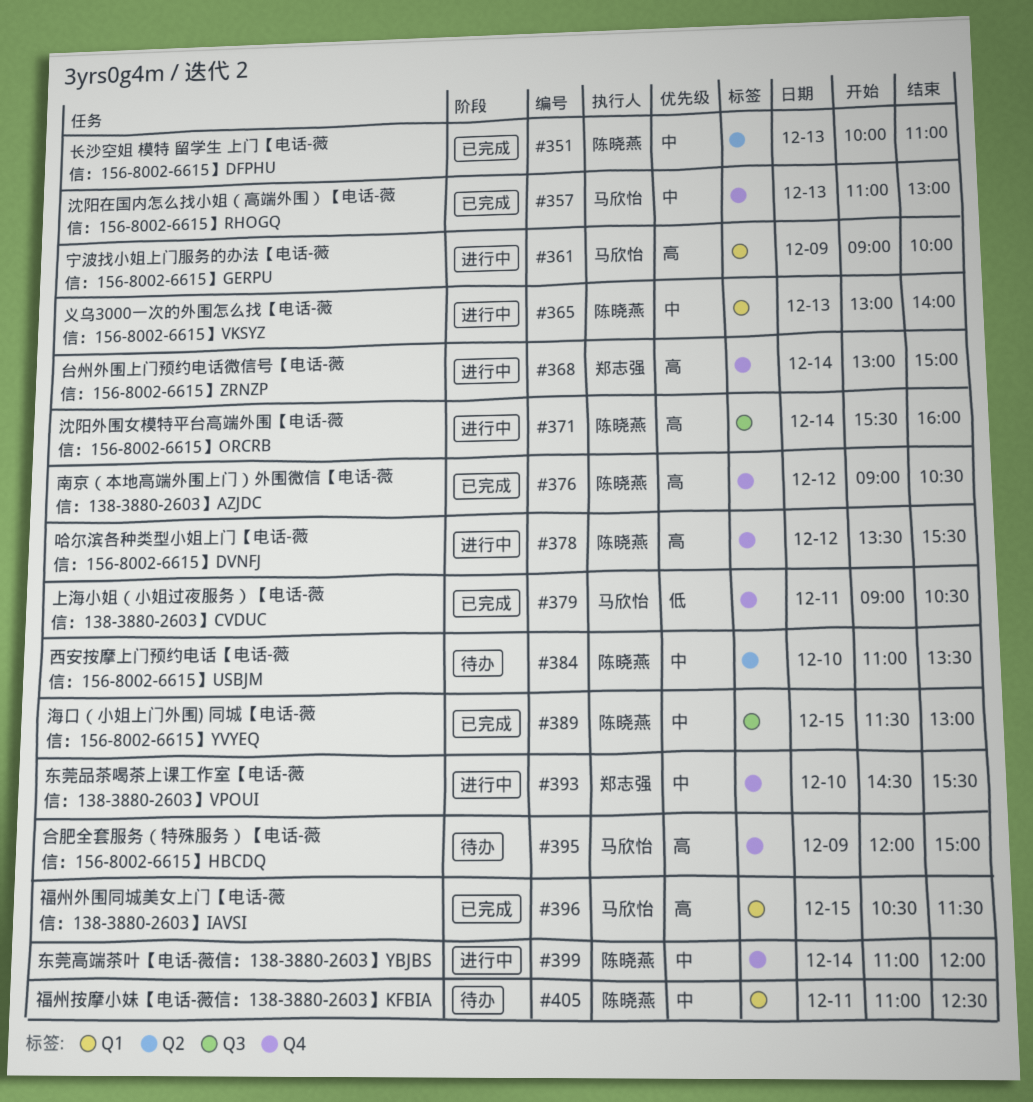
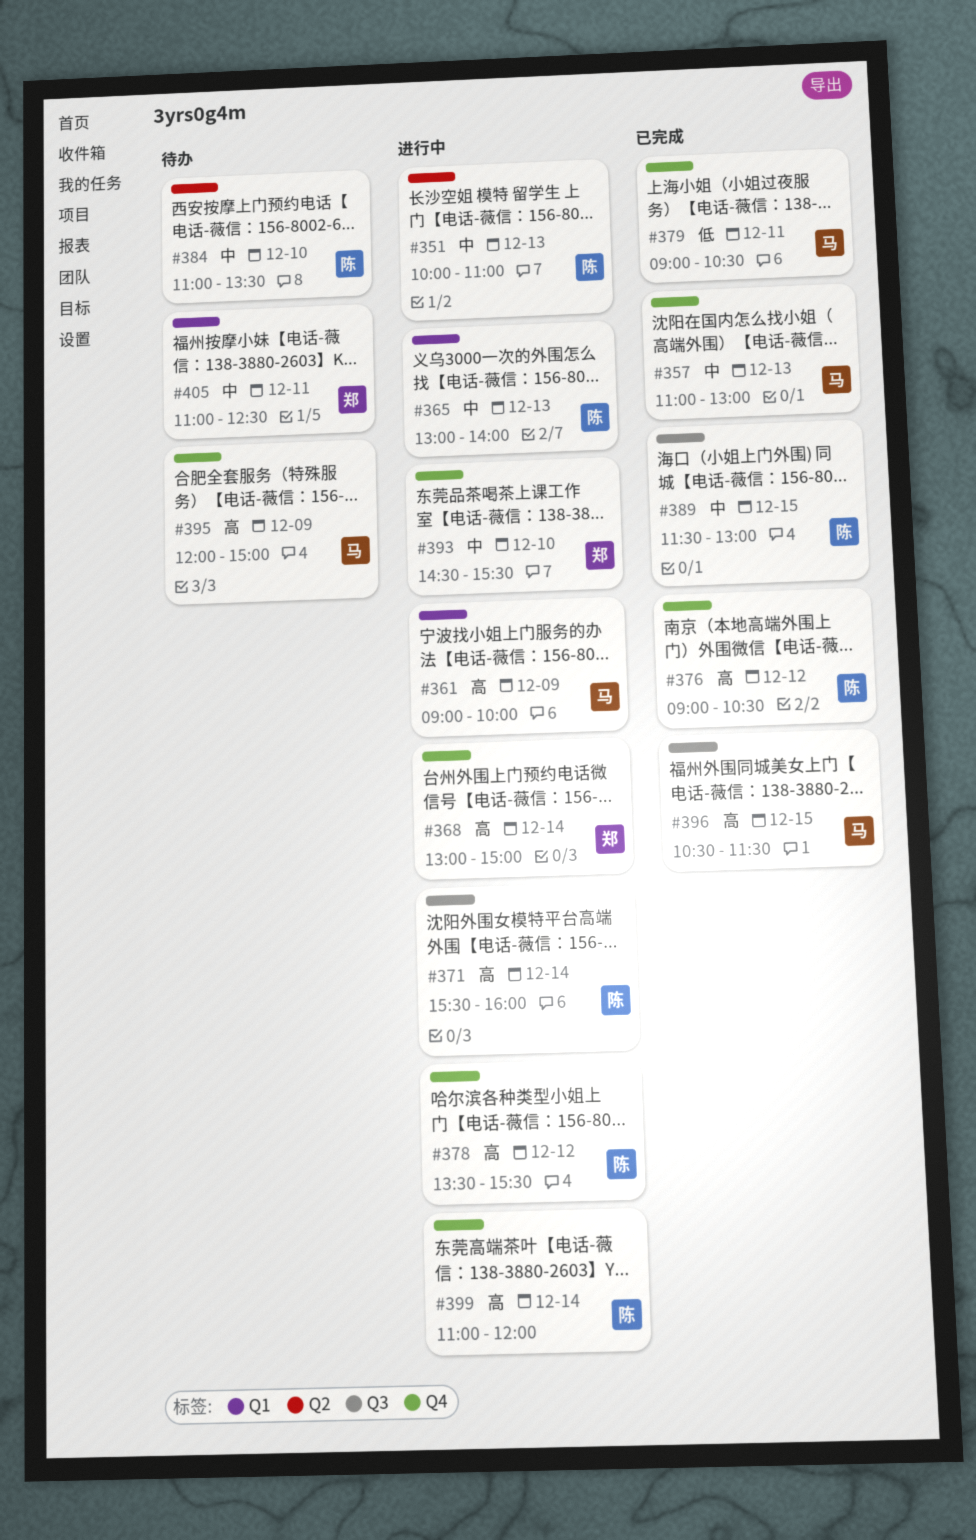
#351, status: 已完成 -> 进行中
#396, label: Q1 -> Q3
#399, priority: 中 -> 高
#405, owner: 陈晓燕 -> 郑志强

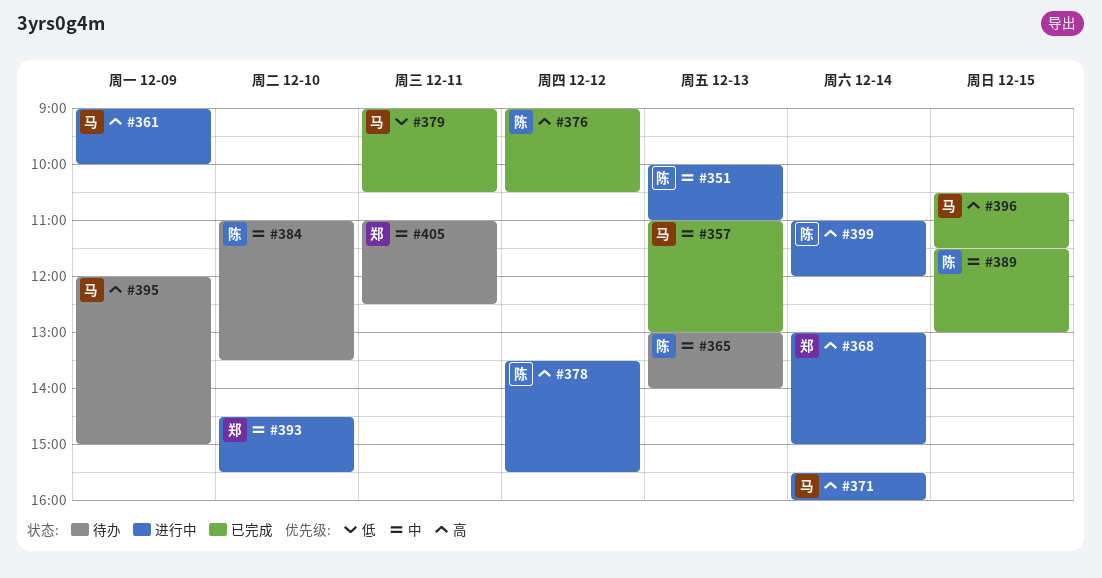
#365, status: 进行中 -> 待办
#371, owner: 陈 -> 马

